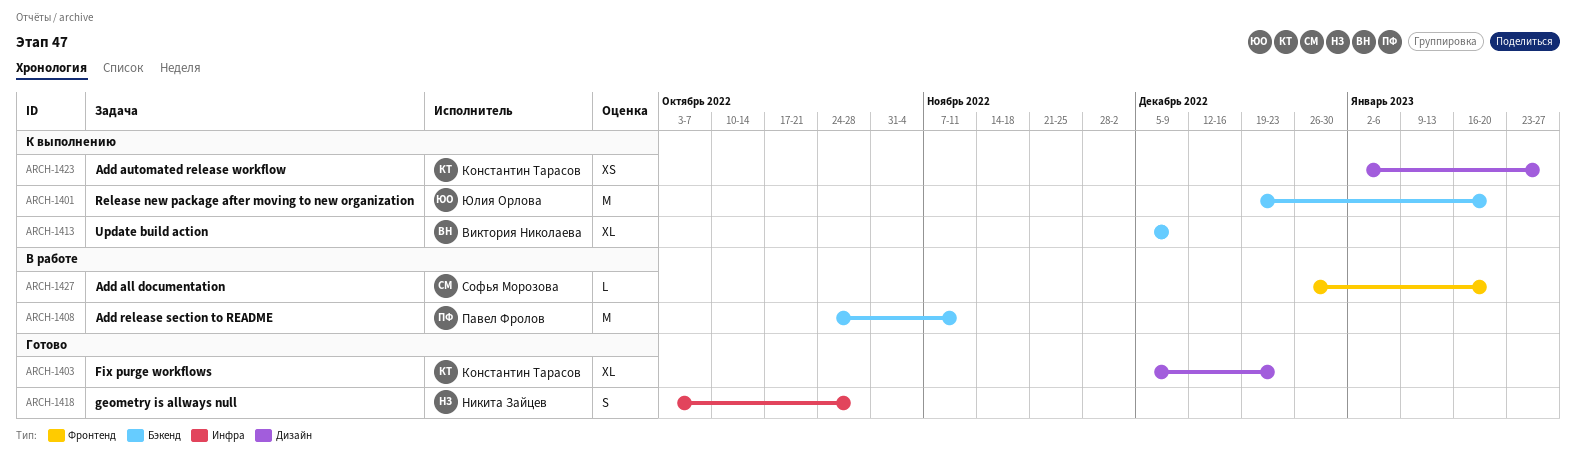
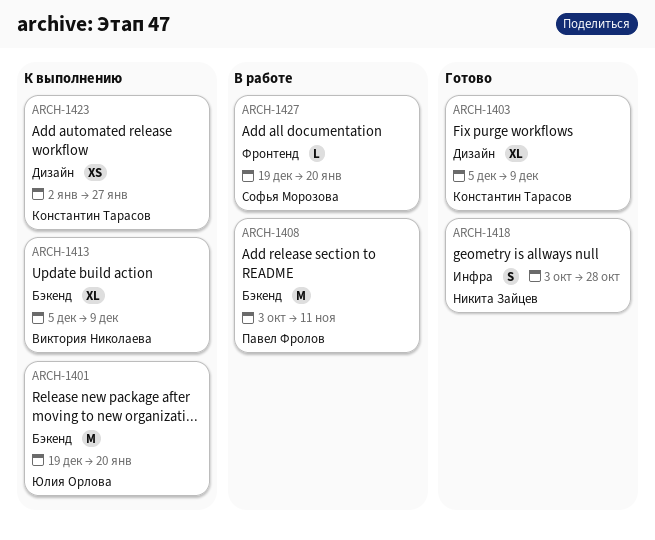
ARCH-1403, due: Dec 23 -> Dec 9
ARCH-1408, start: Oct 24 -> Oct 3
ARCH-1427, start: Dec 26 -> Dec 19

